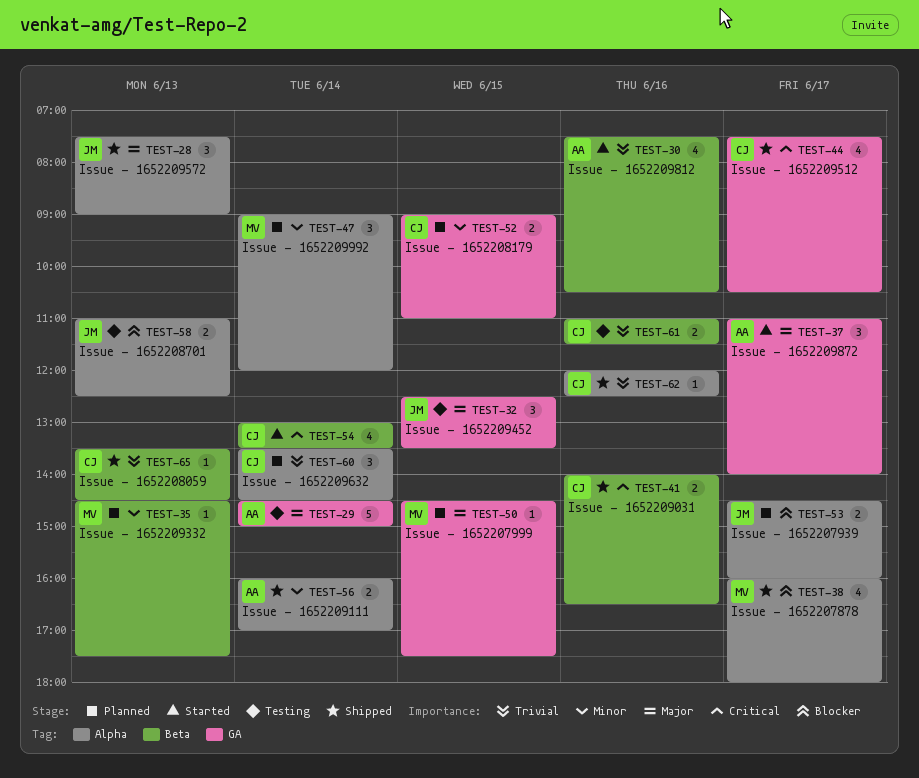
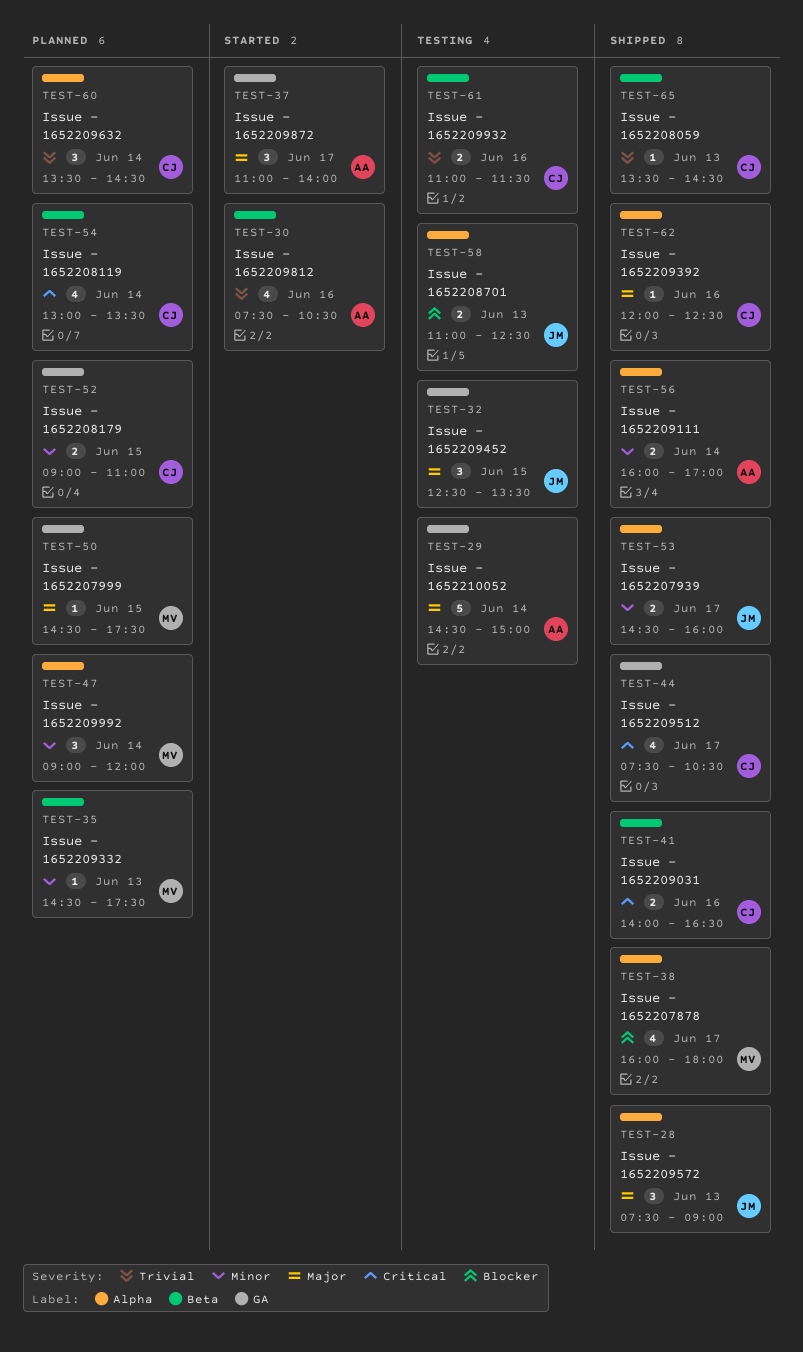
TEST-53, status: Planned -> Shipped
TEST-53, priority: Blocker -> Minor
TEST-54, status: Started -> Planned
TEST-62, priority: Trivial -> Major

